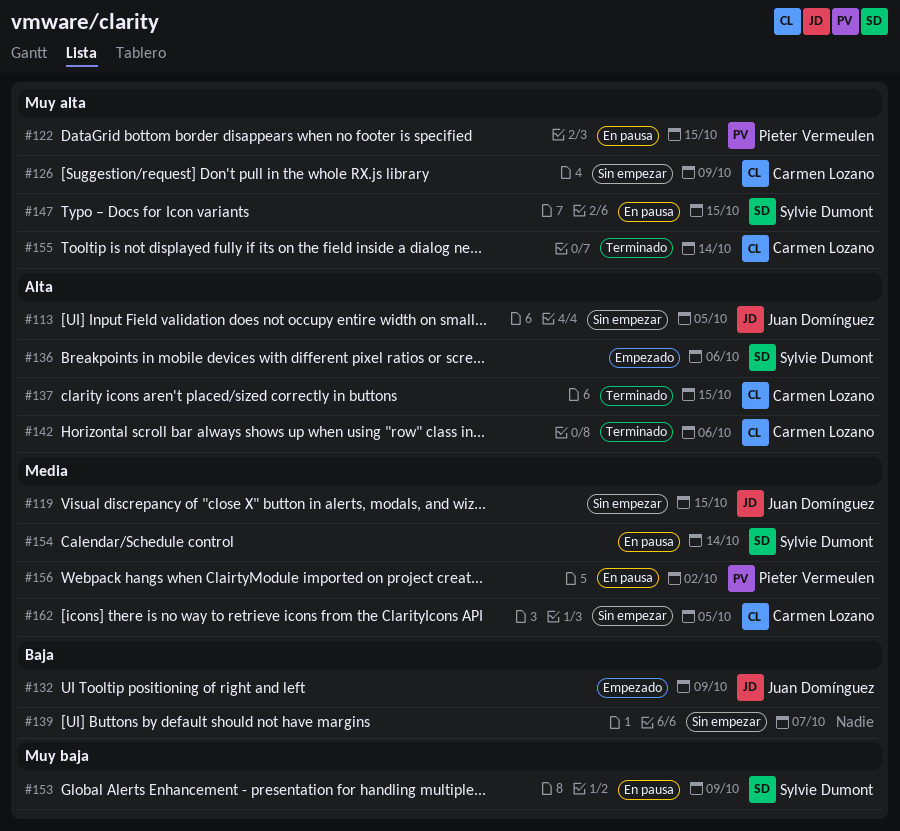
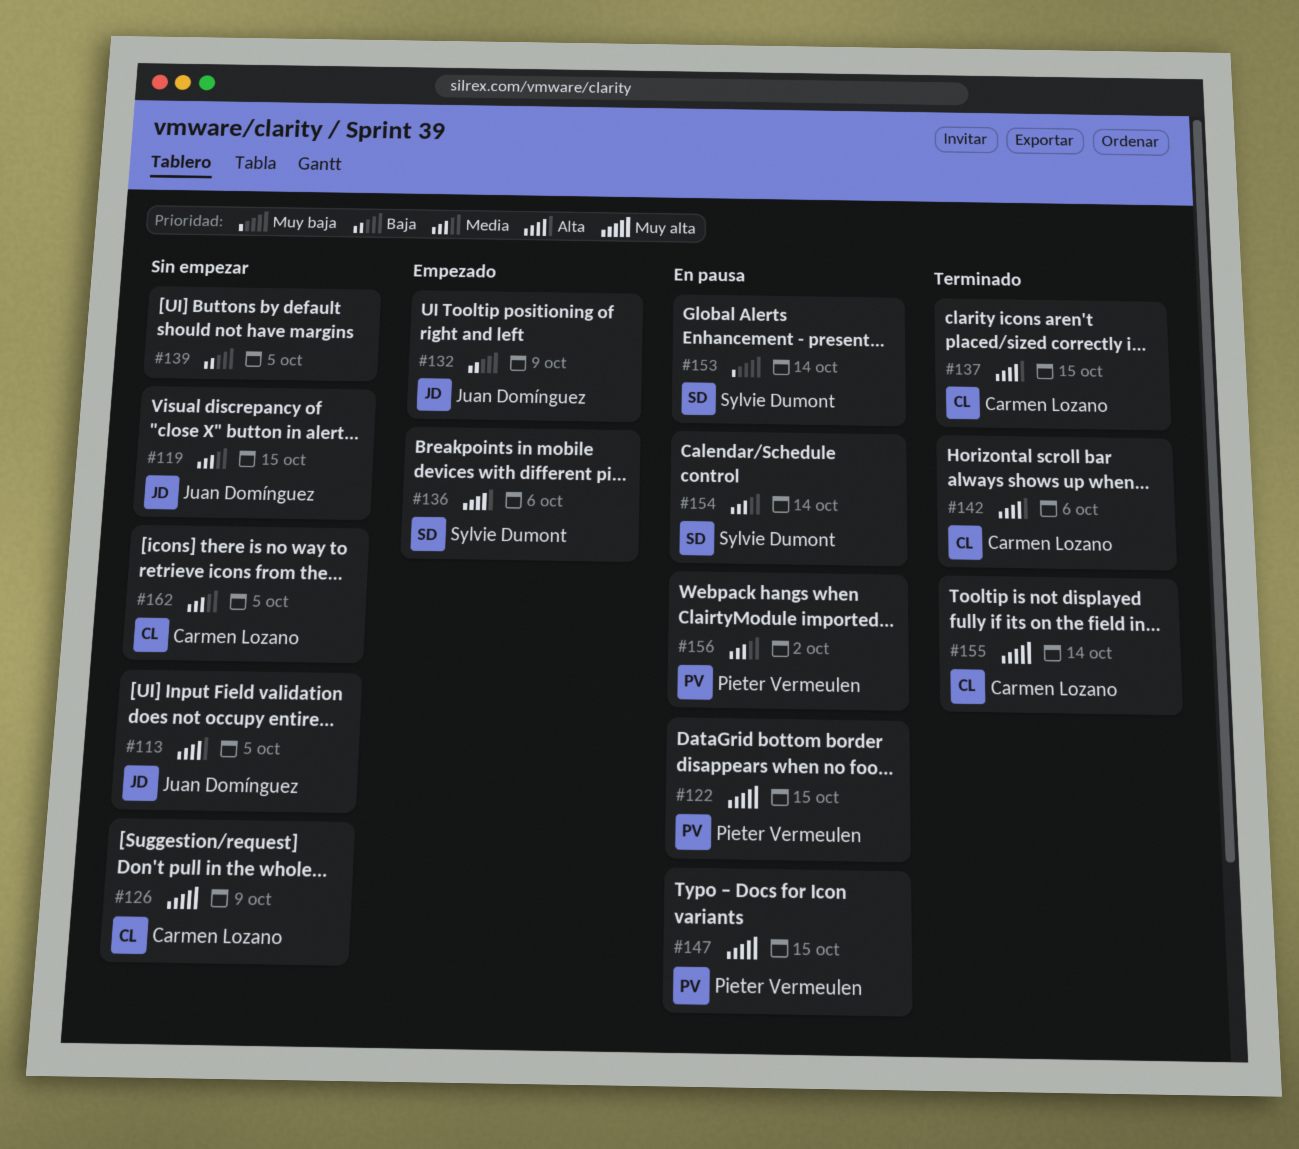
#139, due: Oct 7 -> Oct 5
#147, owner: Sylvie Dumont -> Pieter Vermeulen
#153, due: Oct 9 -> Oct 14

